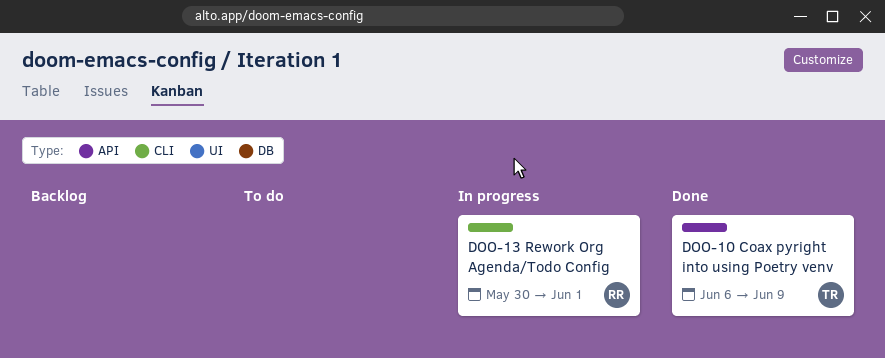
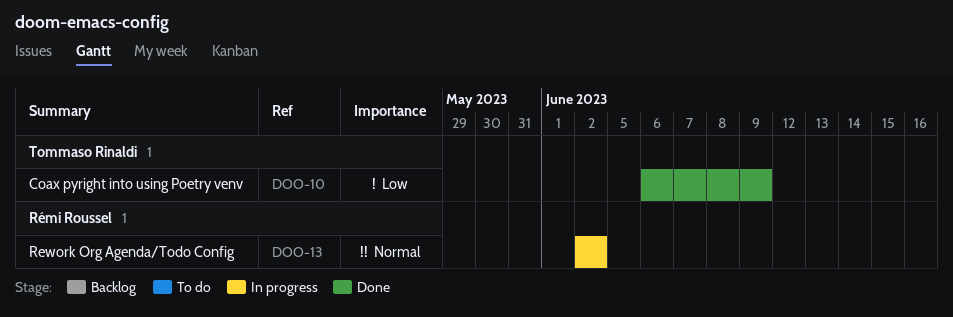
DOO-13, start: May 30 -> Jun 2
DOO-13, due: Jun 1 -> Jun 2

